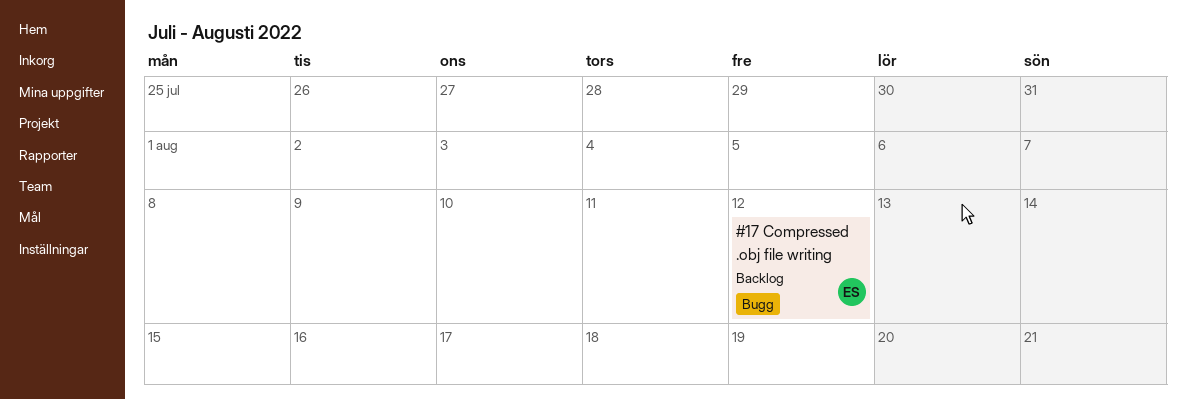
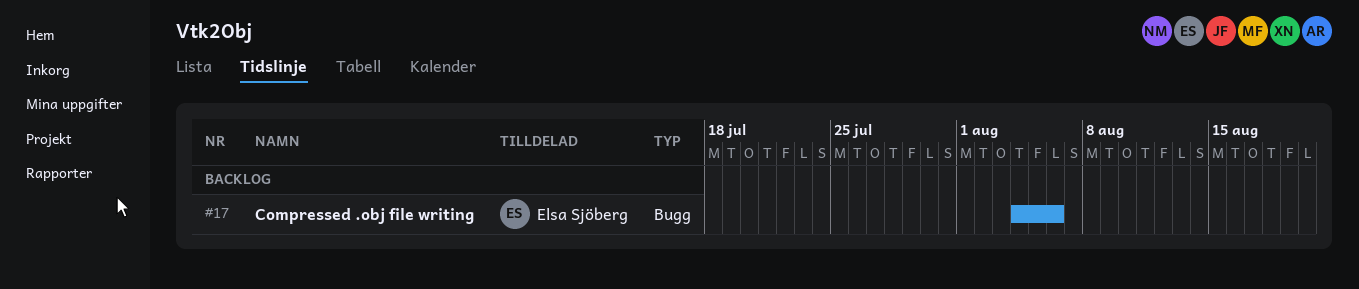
#17, due: Aug 12 -> Aug 6

